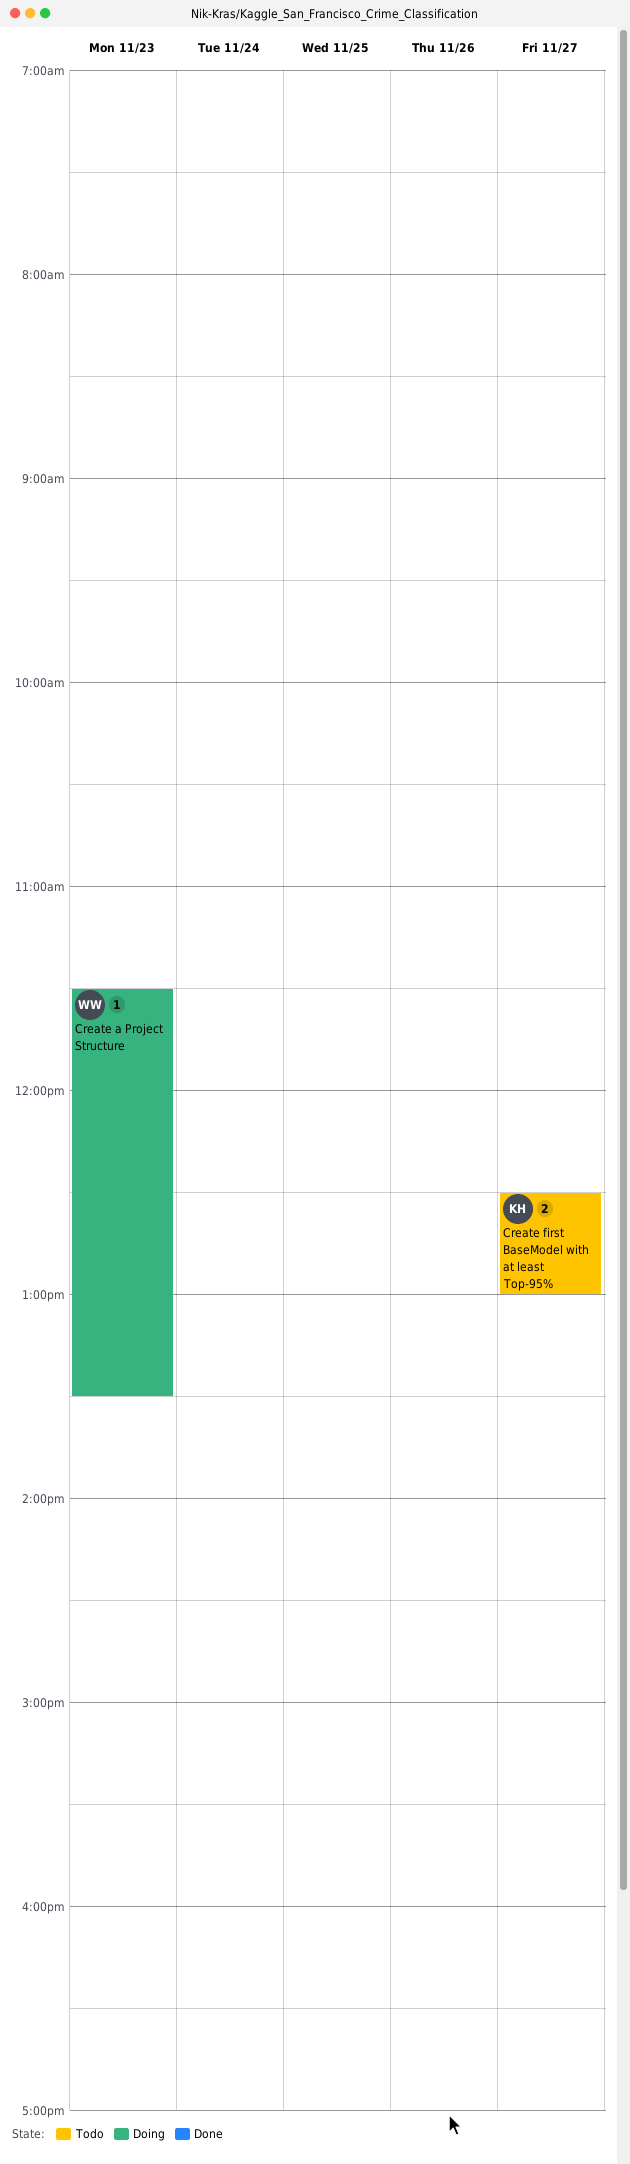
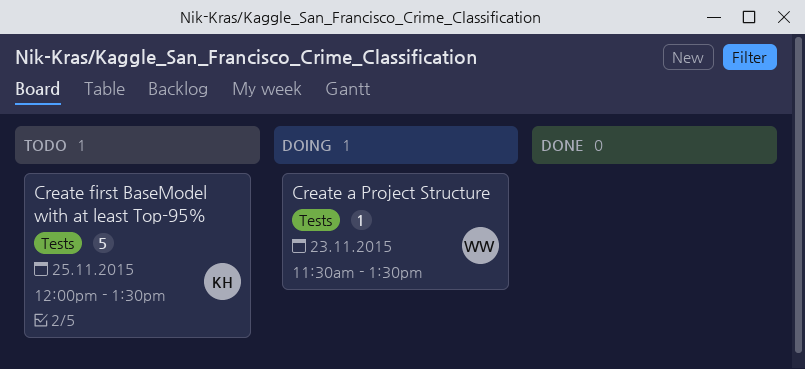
Create first BaseModel with at least Top-95%, estimate: 2 -> 5
Create first BaseModel with at least Top-95%, day: Nov 27 -> Nov 25
Create first BaseModel with at least Top-95%, begins: 12:30 -> 12:00
Create first BaseModel with at least Top-95%, ends: 13:00 -> 13:30

